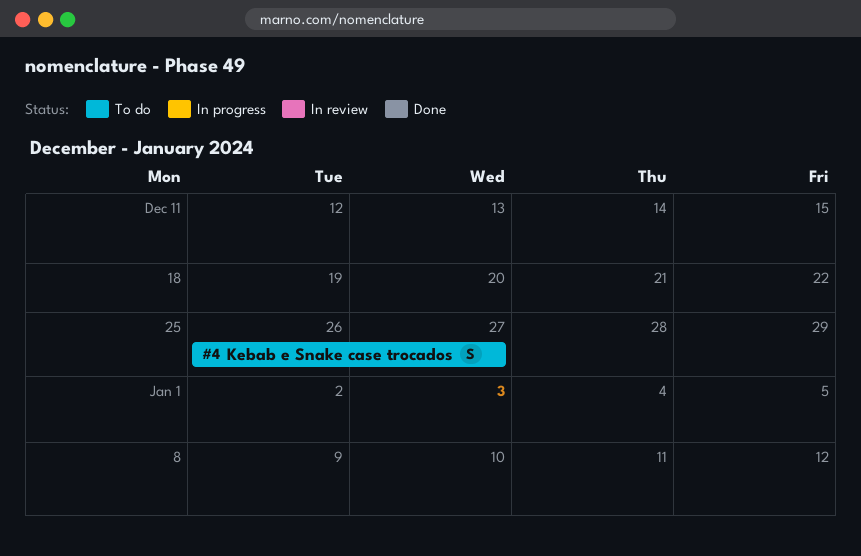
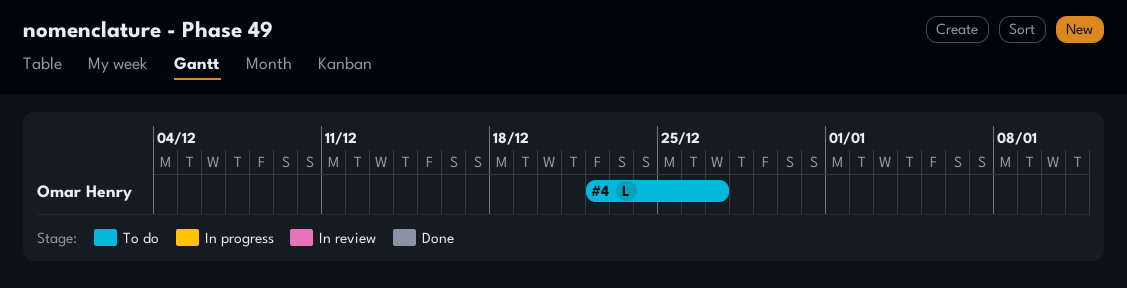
#4, estimate: S -> L
#4, start: Dec 26 -> Dec 22

